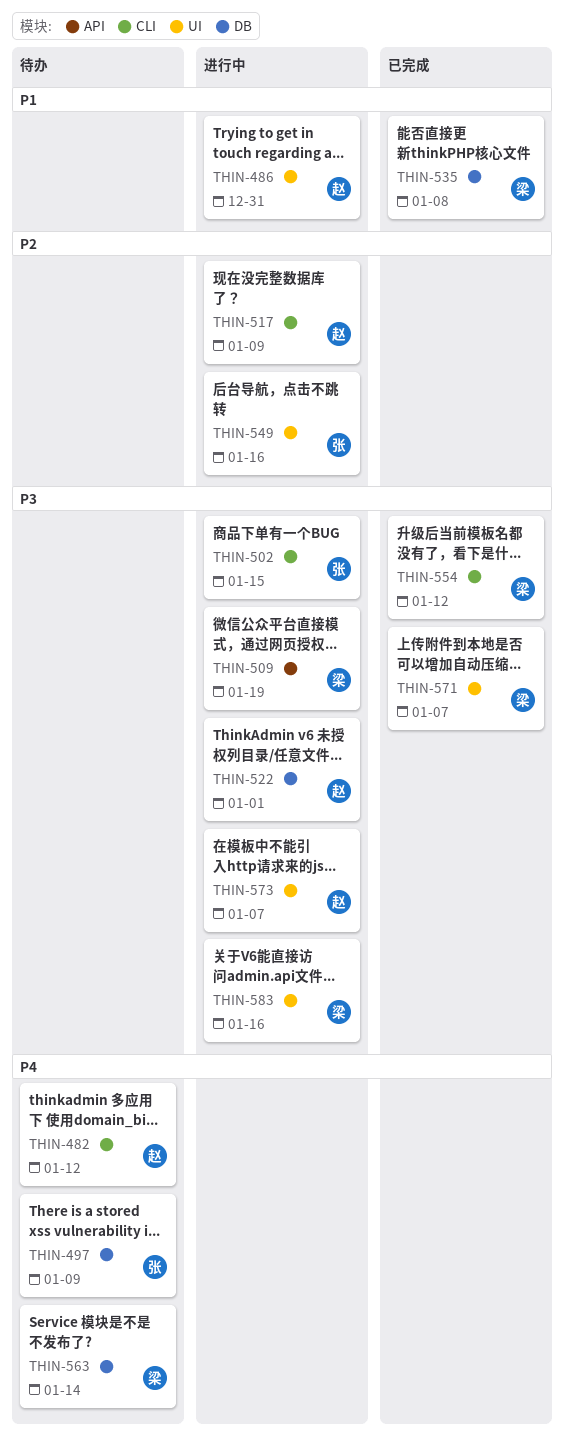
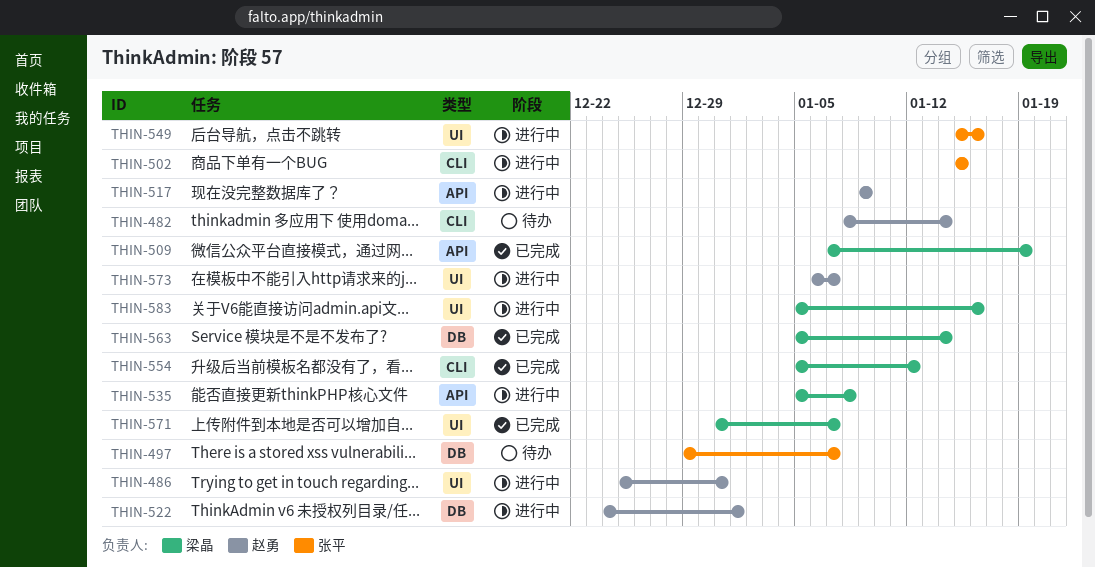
THIN-482, due: Jan 12 -> Jan 14
THIN-497, due: Jan 9 -> Jan 7
THIN-509, status: 进行中 -> 已完成
THIN-517, label: CLI -> API
THIN-535, status: 已完成 -> 进行中
THIN-535, label: DB -> API
THIN-563, status: 待办 -> 已完成

